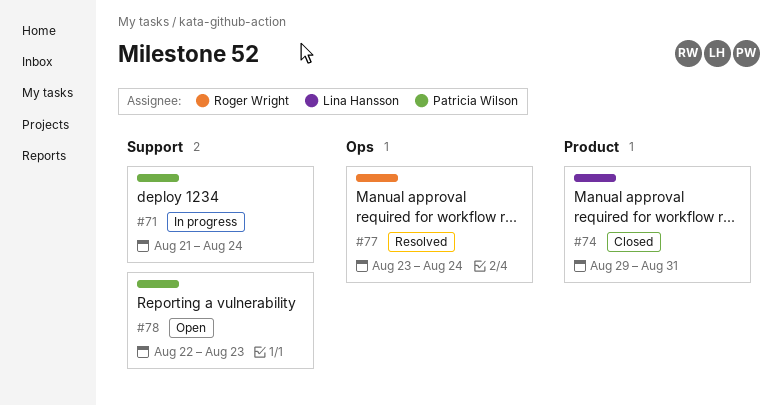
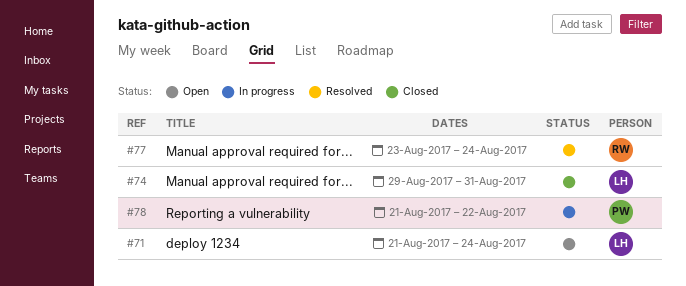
#71, status: In progress -> Open
#71, owner: Patricia Wilson -> Lina Hansson
#78, status: Open -> In progress
#78, start: Aug 22 -> Aug 21
#78, due: Aug 23 -> Aug 22

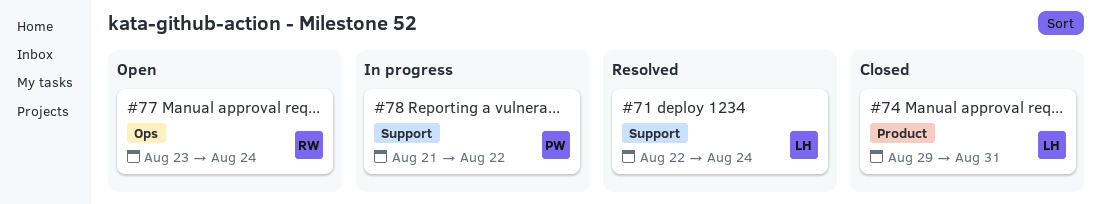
#71, status: Open -> Resolved
#71, start: Aug 21 -> Aug 22
#77, status: Resolved -> Open

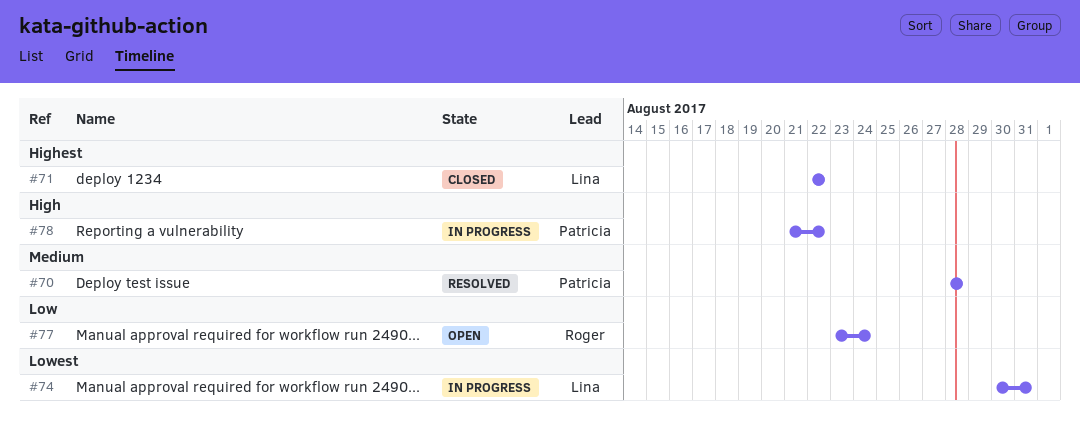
#70: none -> present
#71, status: Resolved -> Closed
#71, due: Aug 24 -> Aug 22
#74, status: Closed -> In progress
#74, start: Aug 29 -> Aug 30

